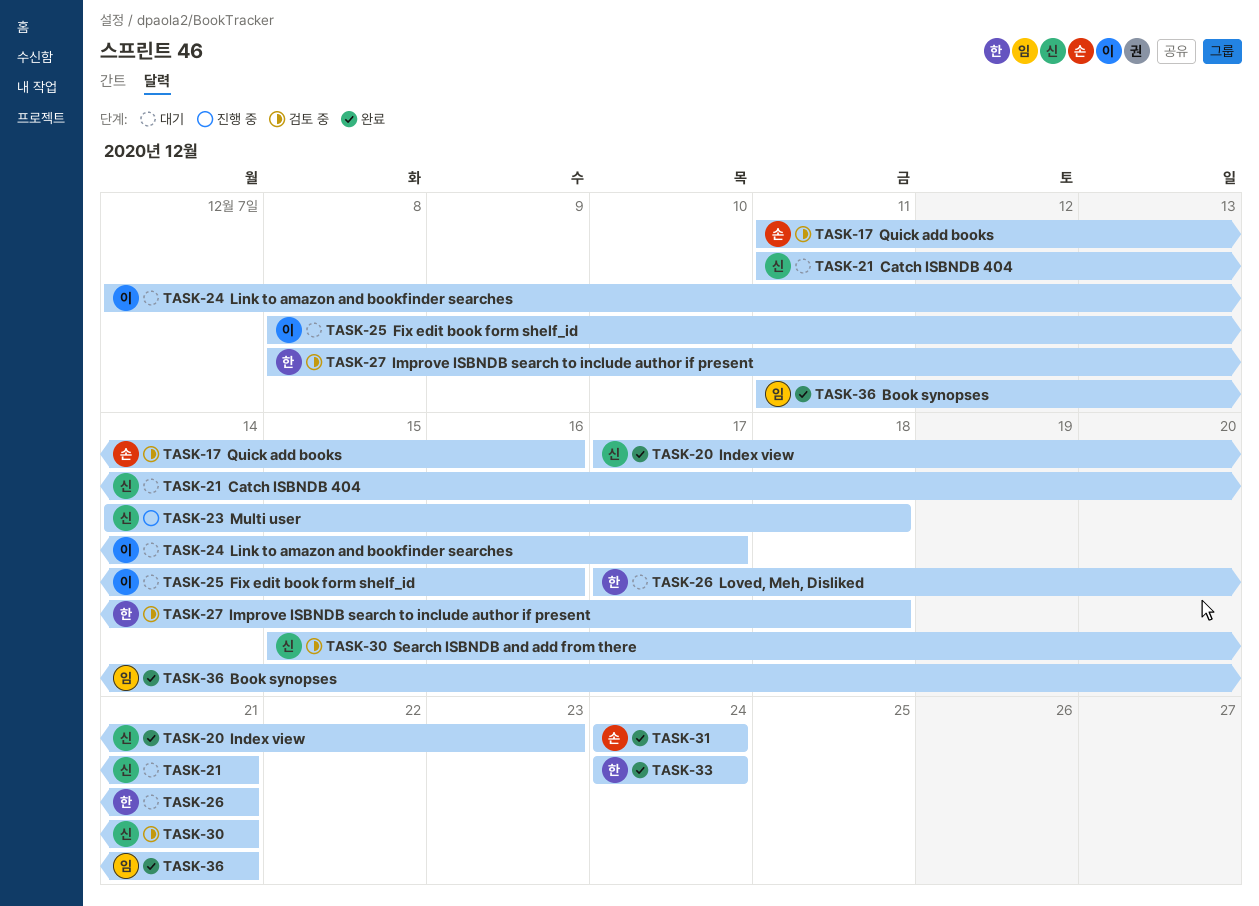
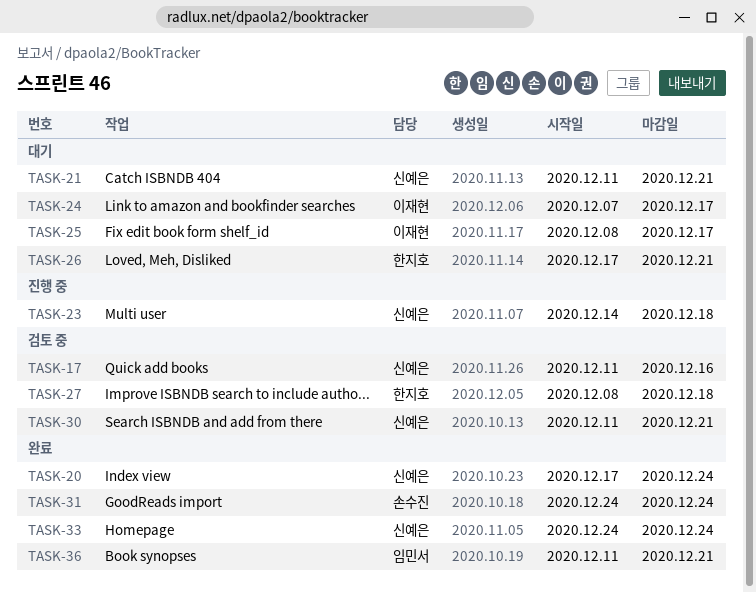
TASK-17, owner: 손수진 -> 신예은
TASK-20, due: Dec 23 -> Dec 24
TASK-25, due: Dec 16 -> Dec 17
TASK-30, start: Dec 15 -> Dec 11
TASK-33, owner: 한지호 -> 신예은

